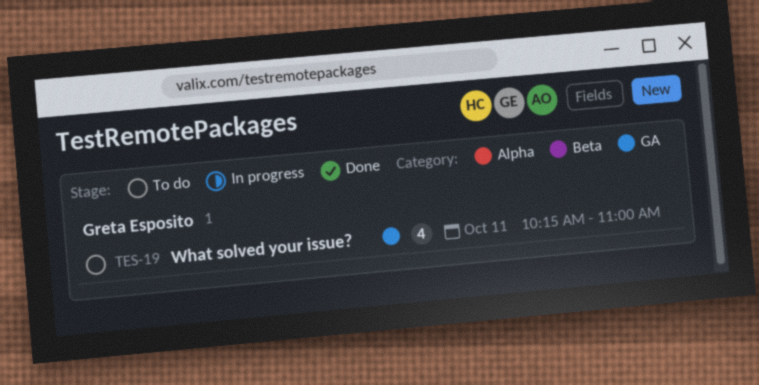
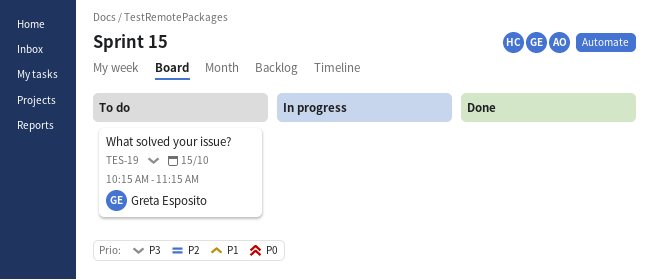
TES-19, day: Oct 11 -> Oct 15
TES-19, ends: 11:00 -> 11:15

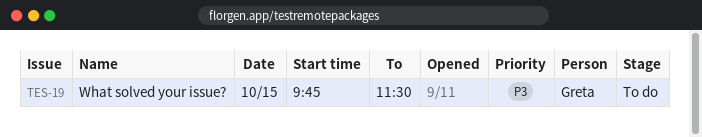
TES-19, begins: 10:15 -> 09:45
TES-19, ends: 11:15 -> 11:30

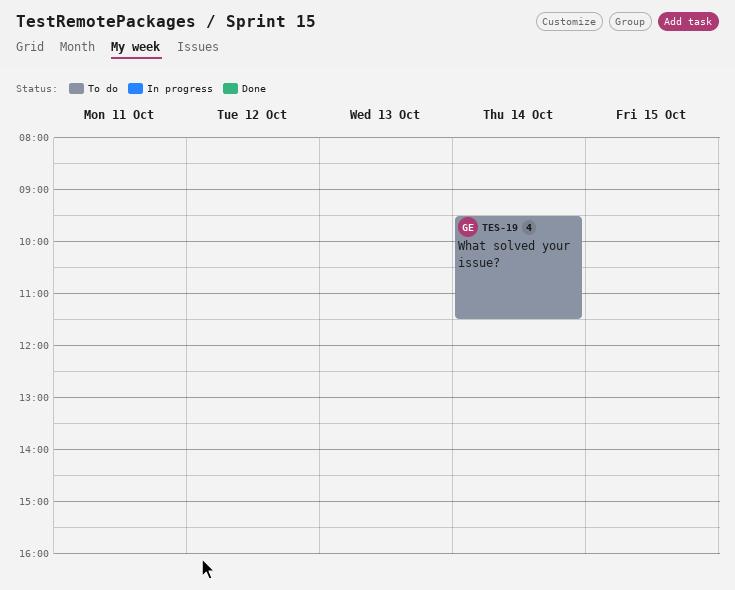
TES-19, day: Oct 15 -> Oct 14
TES-19, begins: 09:45 -> 09:30

